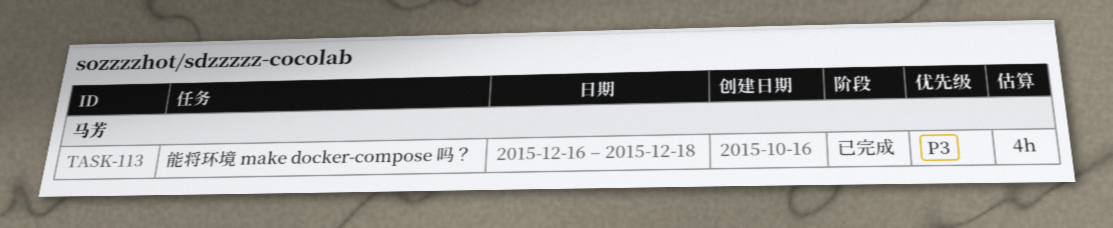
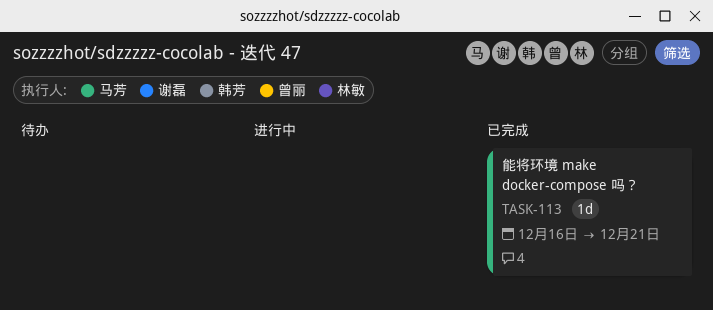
TASK-113, estimate: 4h -> 1d
TASK-113, due: Dec 18 -> Dec 21

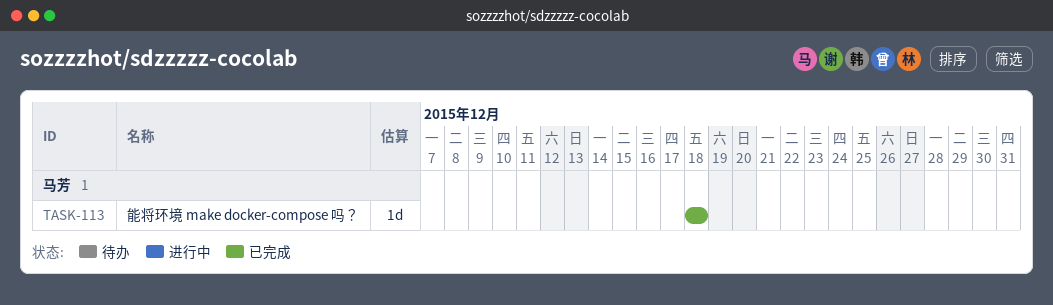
TASK-113, start: Dec 16 -> Dec 18
TASK-113, due: Dec 21 -> Dec 18

